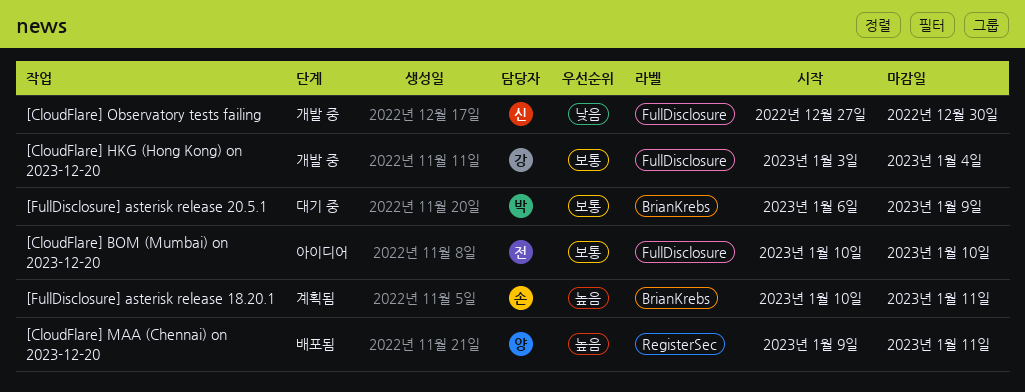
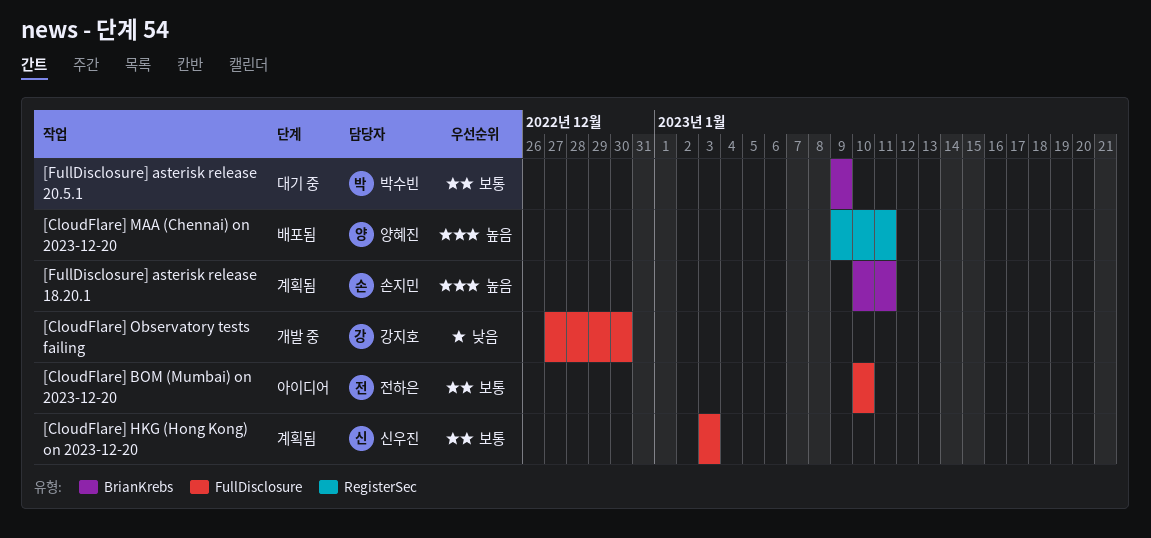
[CloudFlare] HKG (Hong Kong) on 2023-12-20, status: 개발 중 -> 계획됨
[CloudFlare] HKG (Hong Kong) on 2023-12-20, owner: 강지호 -> 신우진
[CloudFlare] HKG (Hong Kong) on 2023-12-20, due: Jan 4 -> Jan 3
[CloudFlare] Observatory tests failing, owner: 신우진 -> 강지호
[FullDisclosure] asterisk release 20.5.1, start: Jan 6 -> Jan 9

